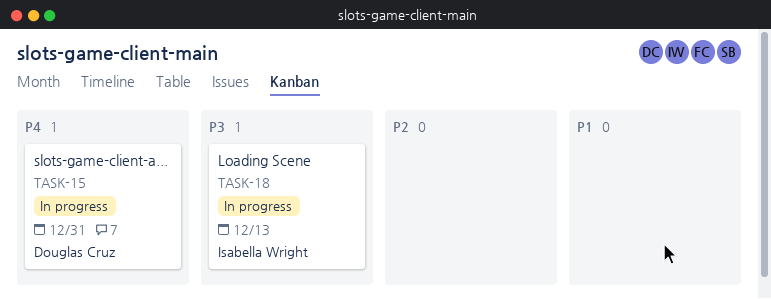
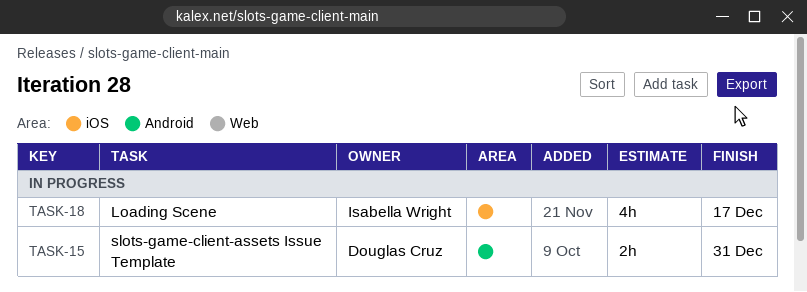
TASK-18, due: Dec 13 -> Dec 17

